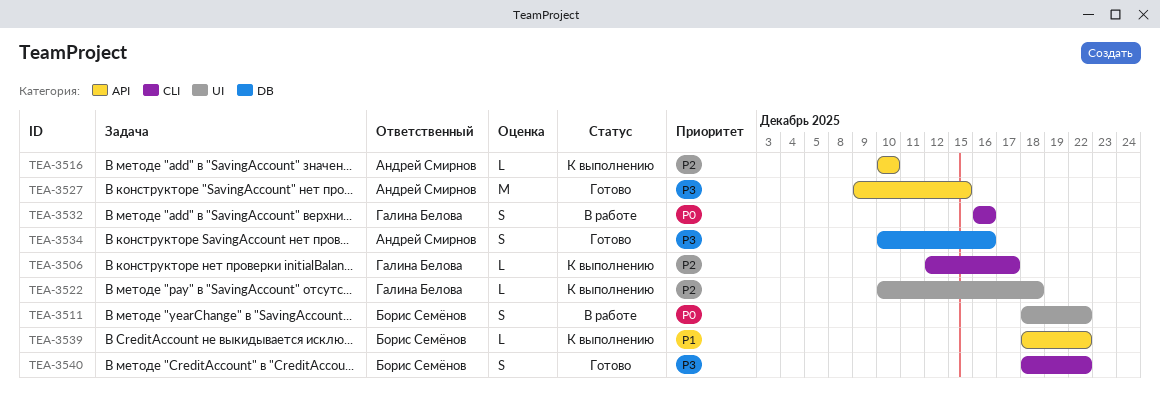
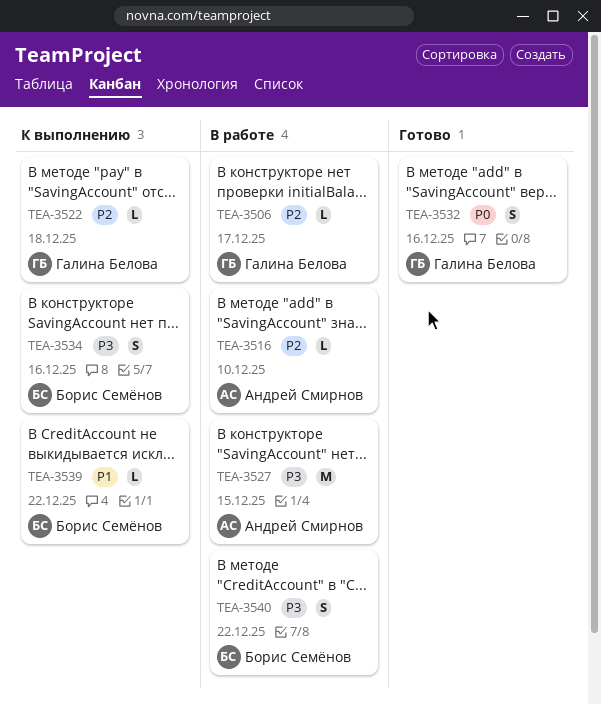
TEA-3506, status: К выполнению -> В работе
TEA-3511: present -> none
TEA-3516, status: К выполнению -> В работе
TEA-3527, status: Готово -> В работе
TEA-3532, status: В работе -> Готово
TEA-3534, status: Готово -> К выполнению
TEA-3534, owner: Андрей Смирнов -> Борис Семёнов
TEA-3540, status: Готово -> В работе

